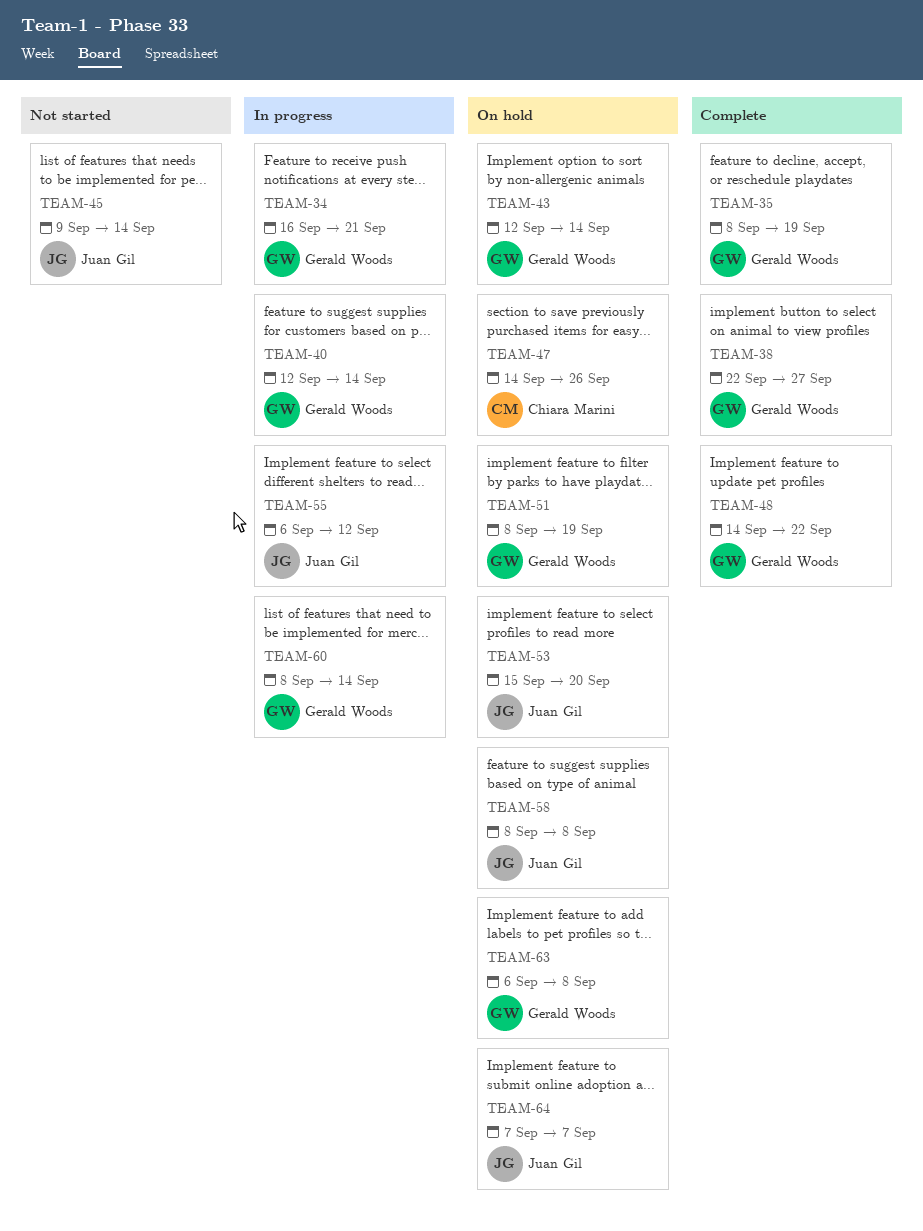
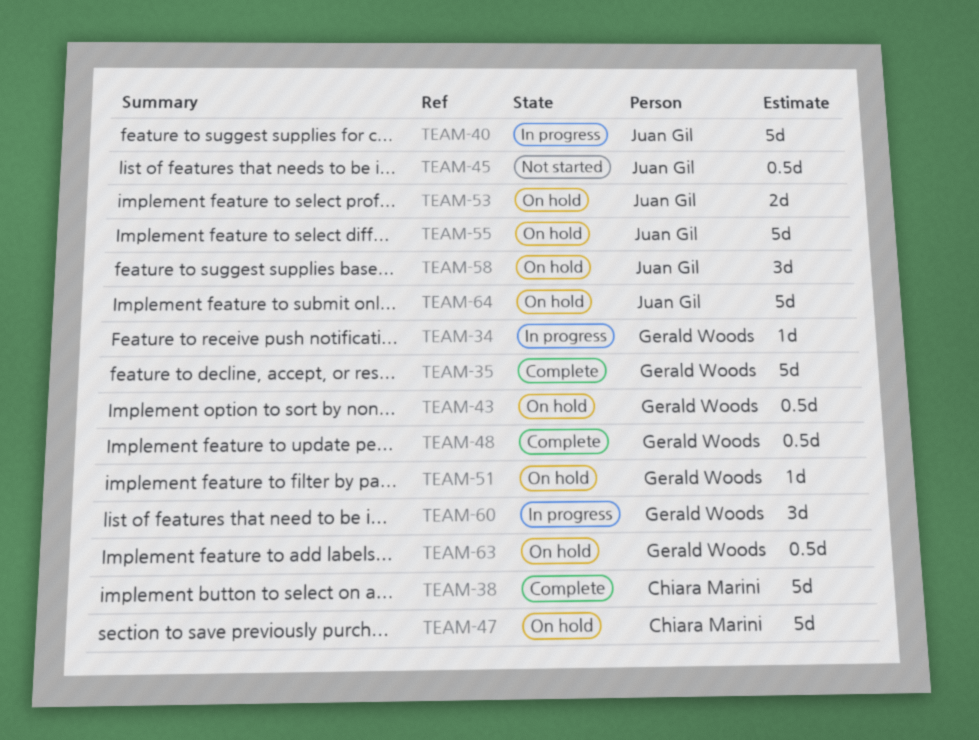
TEAM-38, owner: Gerald Woods -> Chiara Marini
TEAM-40, owner: Gerald Woods -> Juan Gil
TEAM-55, status: In progress -> On hold

